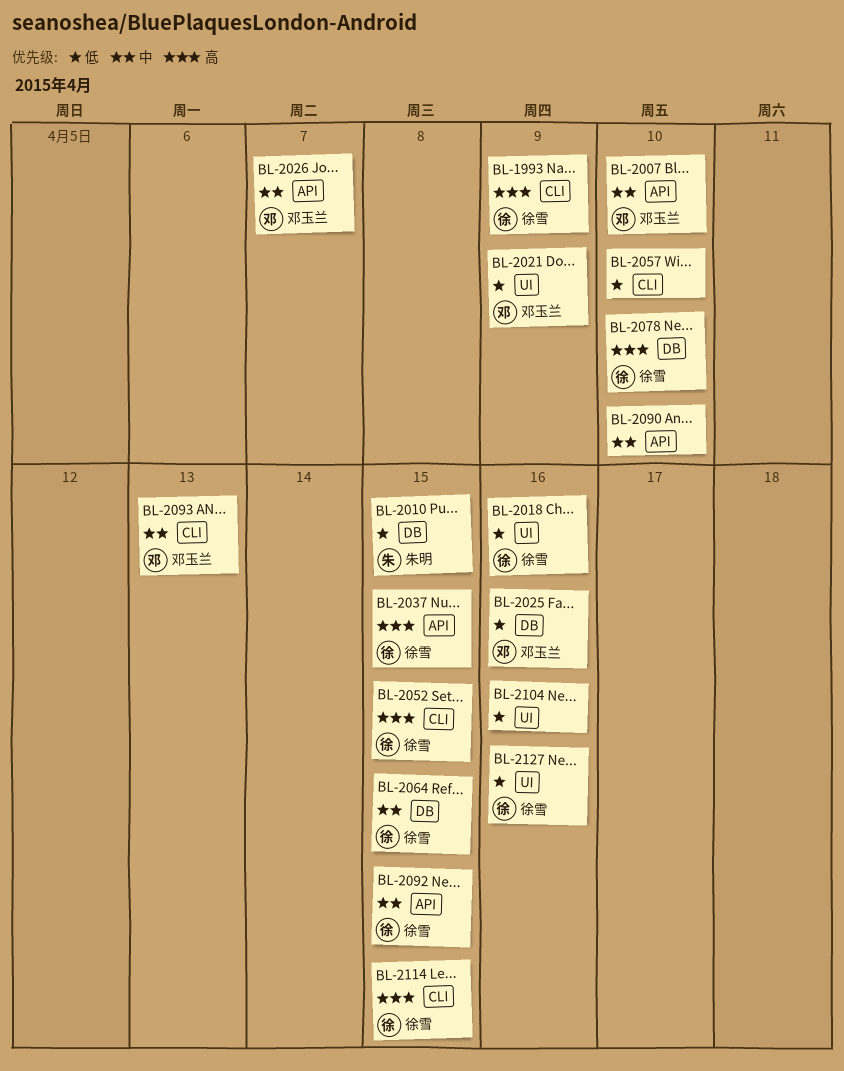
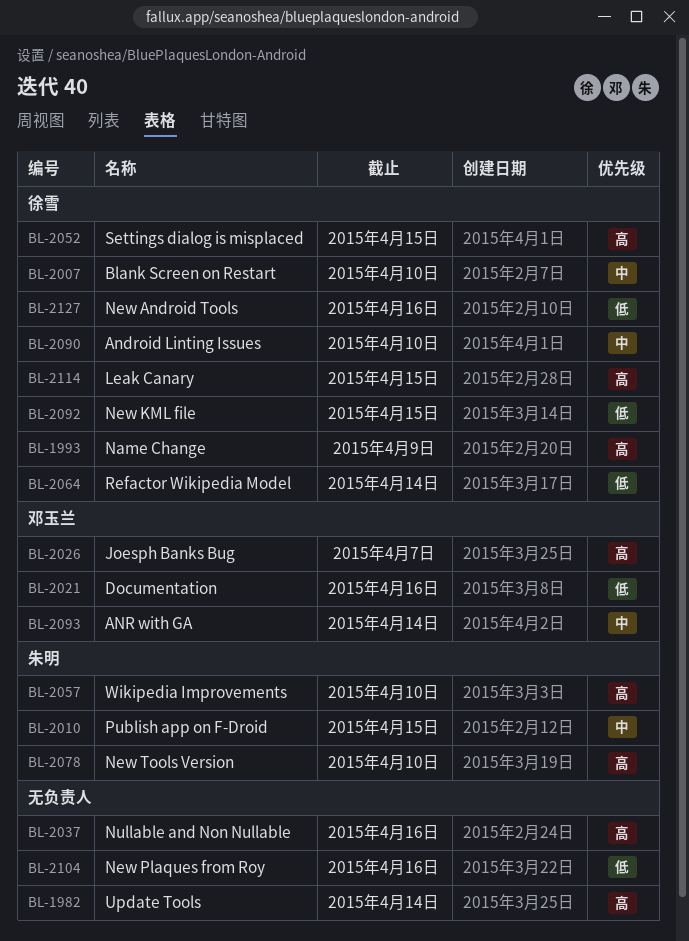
BL-1982: none -> present
BL-2007, owner: 邓玉兰 -> 徐雪
BL-2010, priority: 低 -> 中
BL-2018: present -> none
BL-2021, due: Apr 9 -> Apr 16
BL-2025: present -> none
BL-2026, priority: 中 -> 高
BL-2037, owner: 徐雪 -> none
BL-2037, due: Apr 15 -> Apr 16
BL-2057, owner: none -> 朱明
BL-2057, priority: 低 -> 高
BL-2064, priority: 中 -> 低
BL-2064, due: Apr 15 -> Apr 14
BL-2078, owner: 徐雪 -> 朱明
BL-2090, owner: none -> 徐雪
BL-2092, priority: 中 -> 低
BL-2093, due: Apr 13 -> Apr 14

